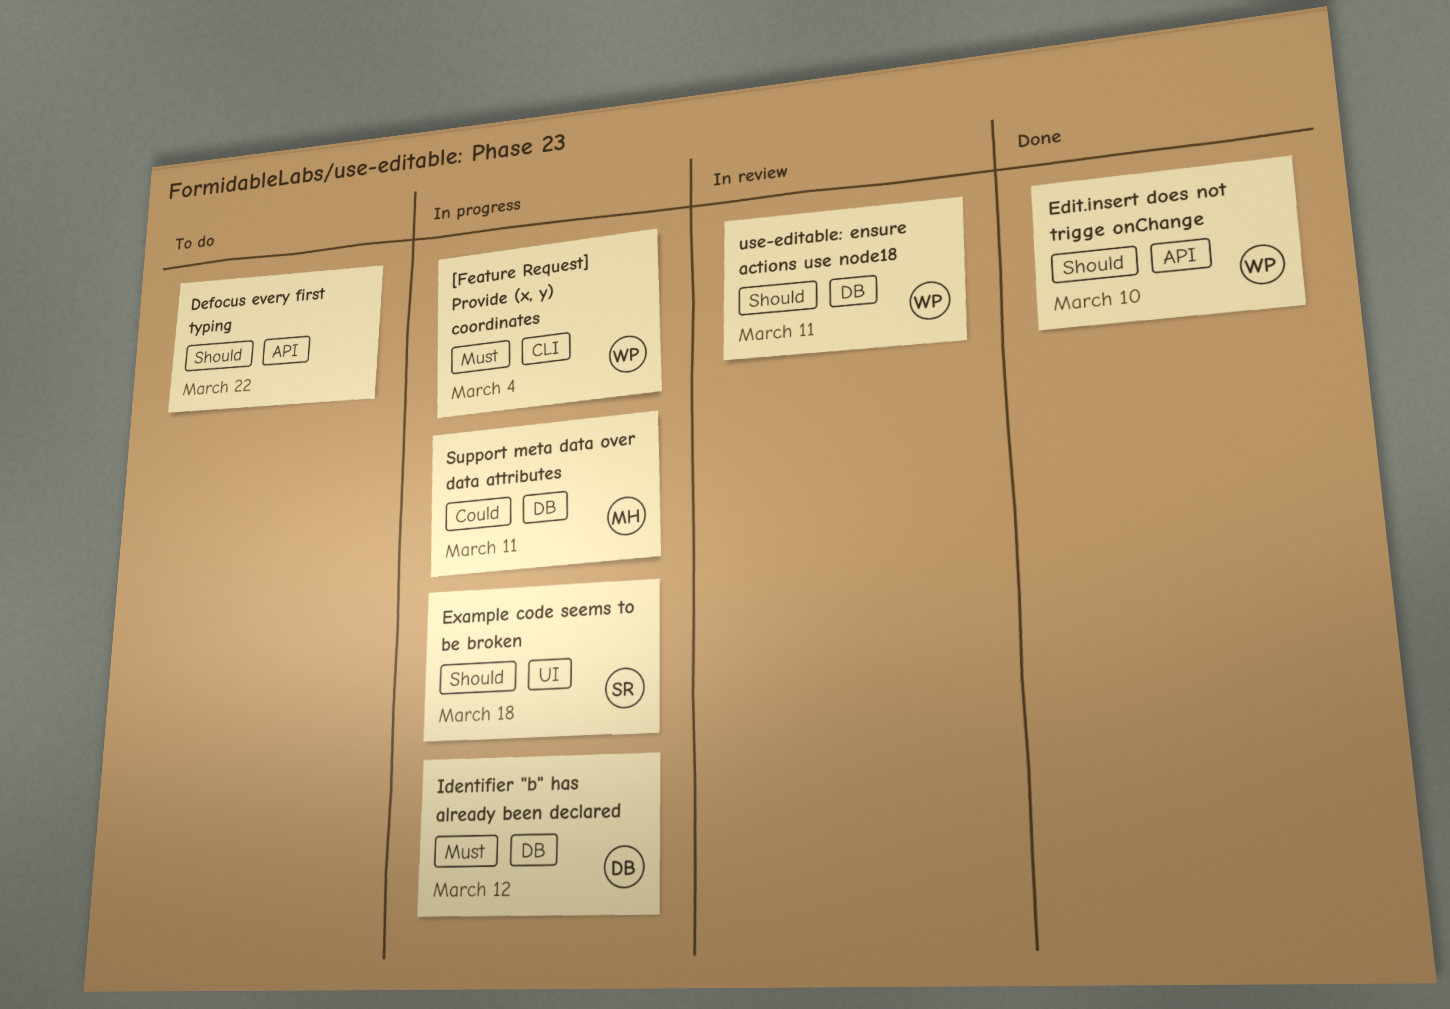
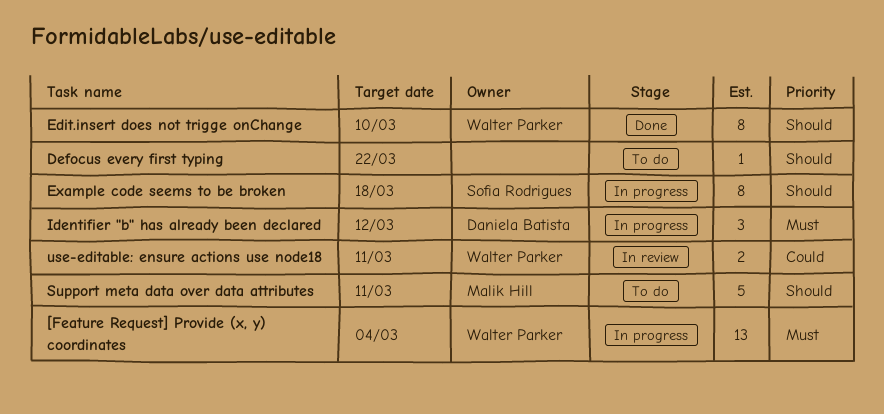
Support meta data over data attributes, status: In progress -> To do
Support meta data over data attributes, priority: Could -> Should
use-editable: ensure actions use node18, priority: Should -> Could

